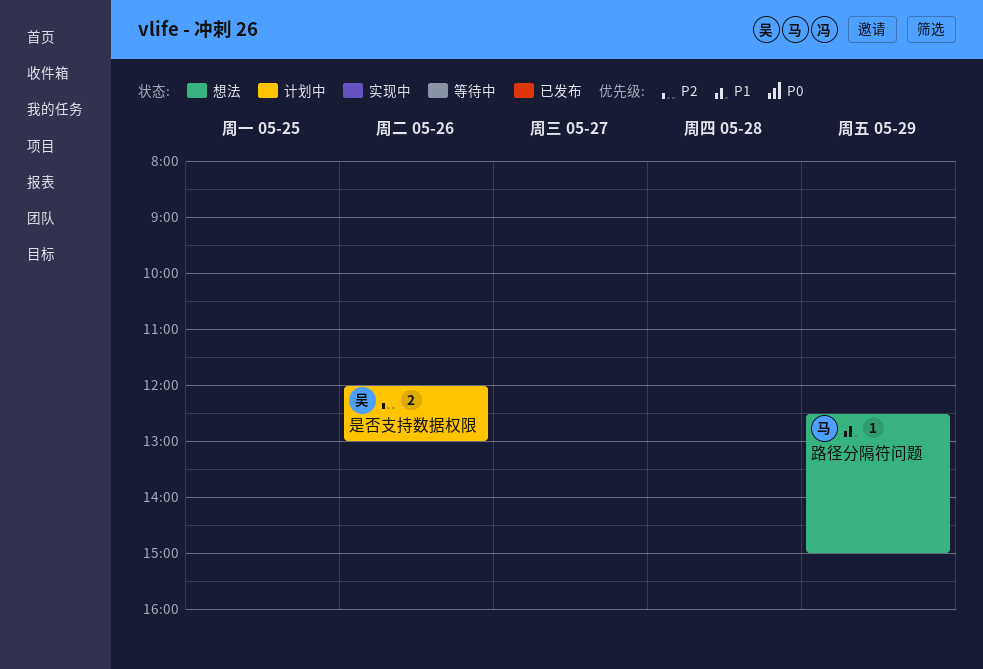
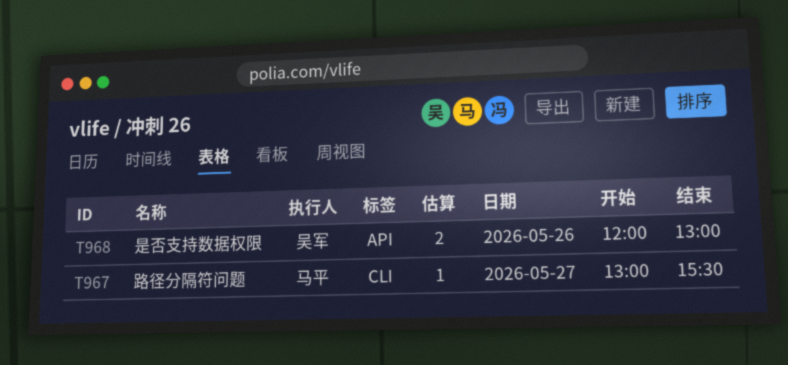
路径分隔符问题, day: May 29 -> May 27
路径分隔符问题, begins: 12:30 -> 13:00
路径分隔符问题, ends: 15:00 -> 15:30

